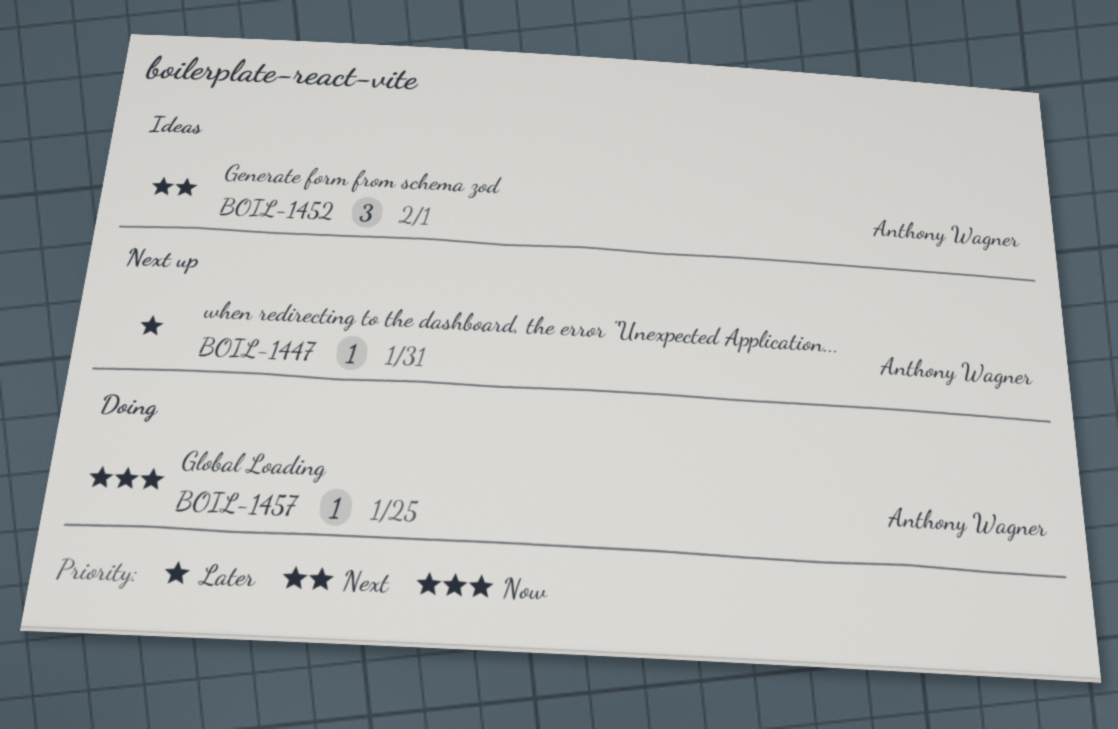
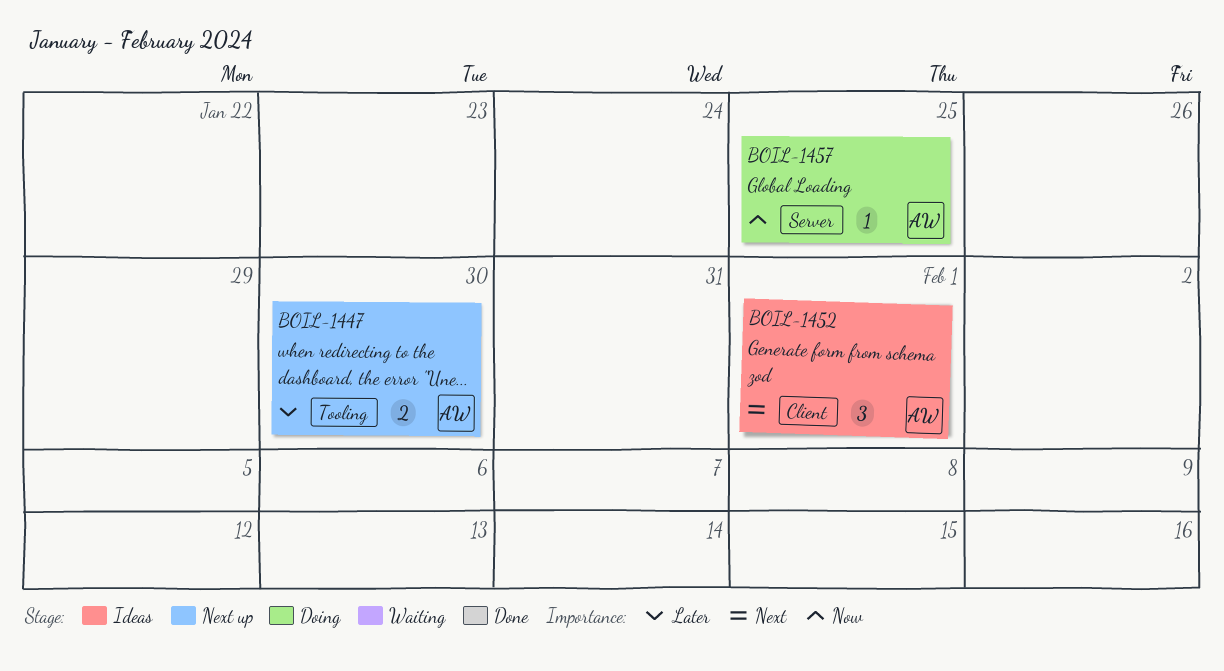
BOIL-1447, estimate: 1 -> 2
BOIL-1447, due: Jan 31 -> Jan 30

